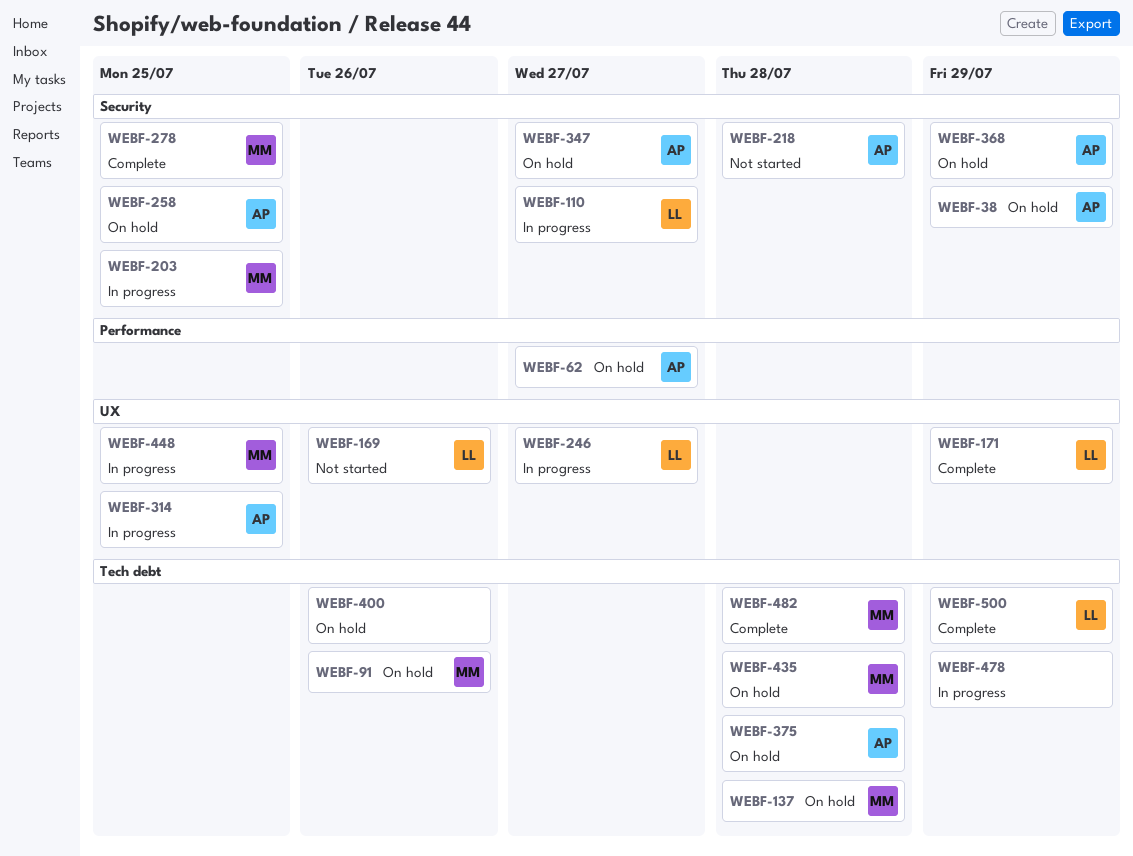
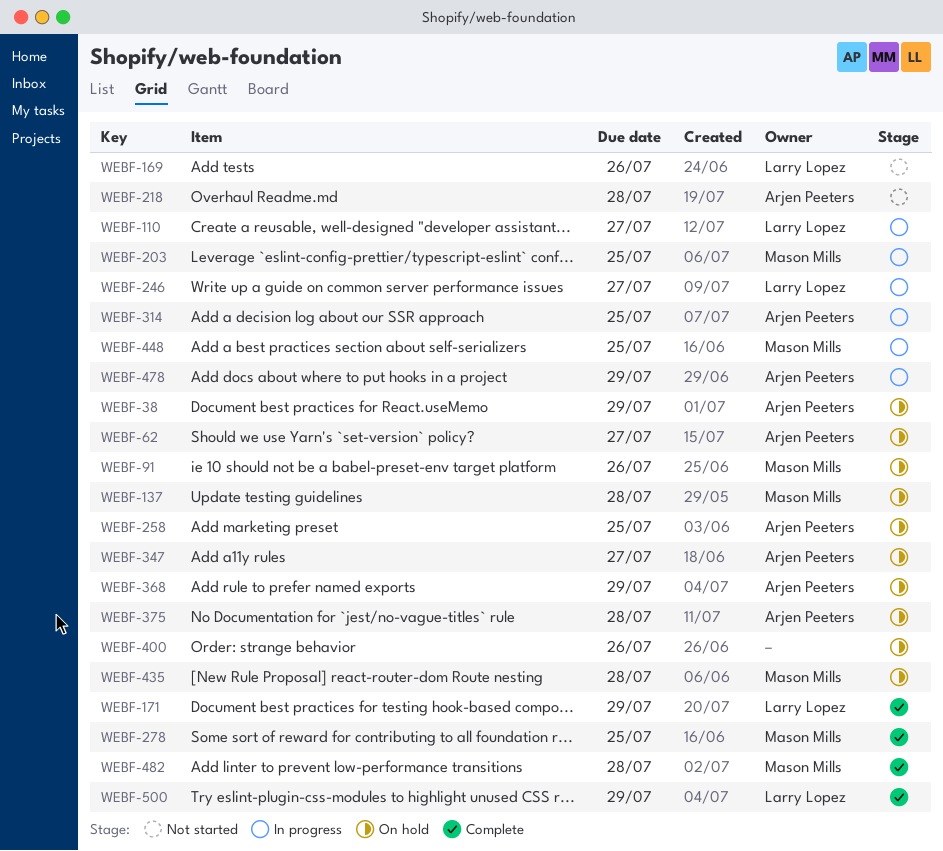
WEBF-478, owner: none -> Arjen Peeters

